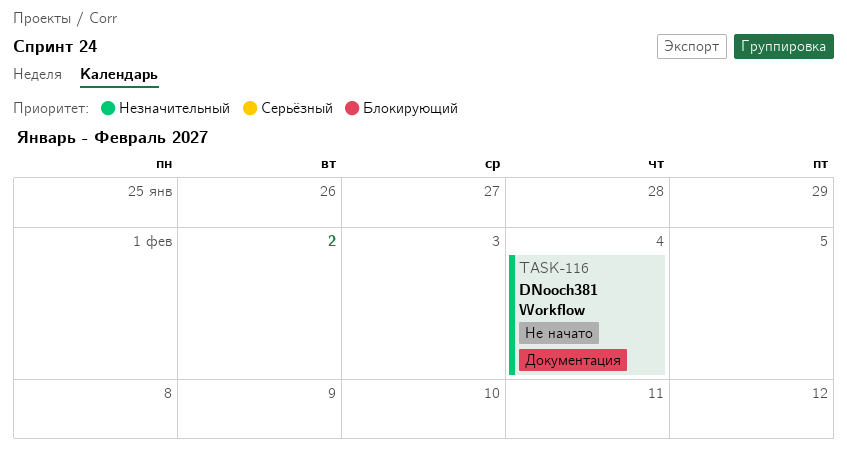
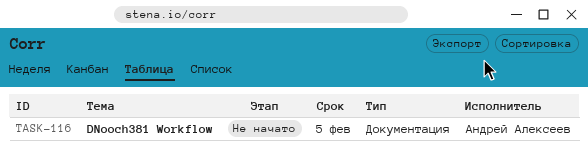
TASK-116, due: Feb 4 -> Feb 5

